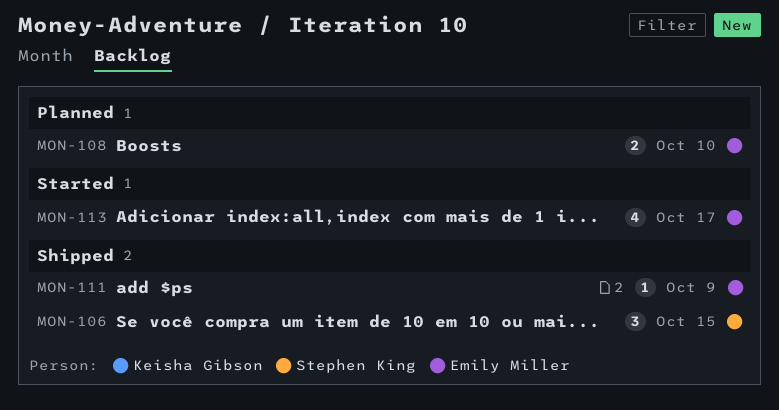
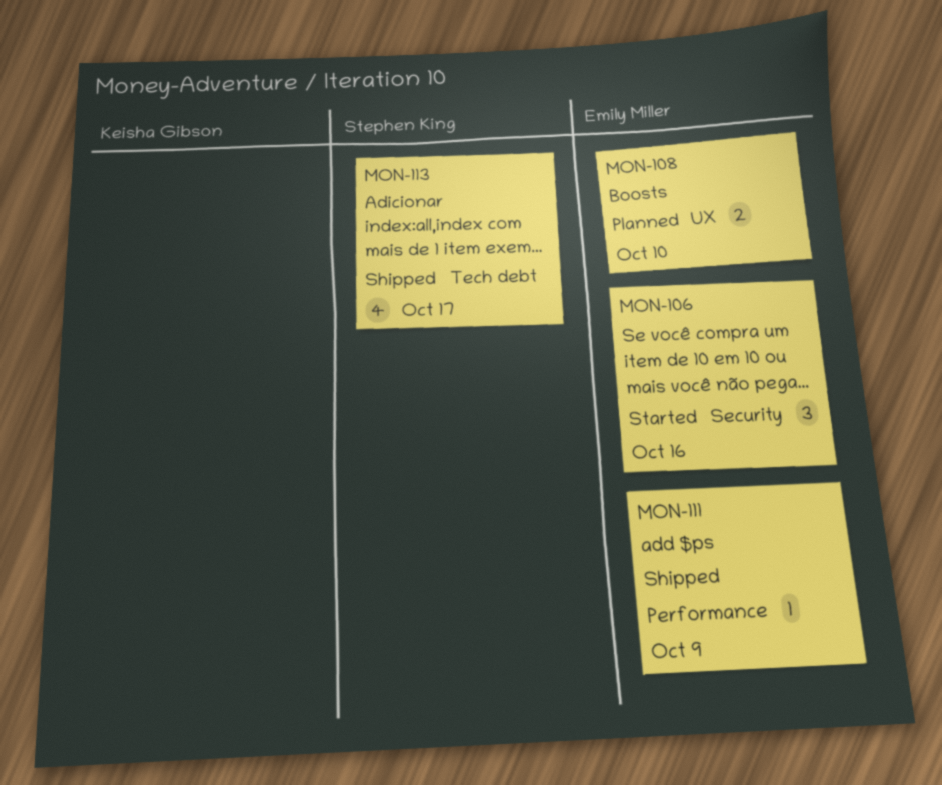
MON-106, status: Shipped -> Started
MON-106, owner: Stephen King -> Emily Miller
MON-106, due: Oct 15 -> Oct 16
MON-113, status: Started -> Shipped
MON-113, owner: Emily Miller -> Stephen King

